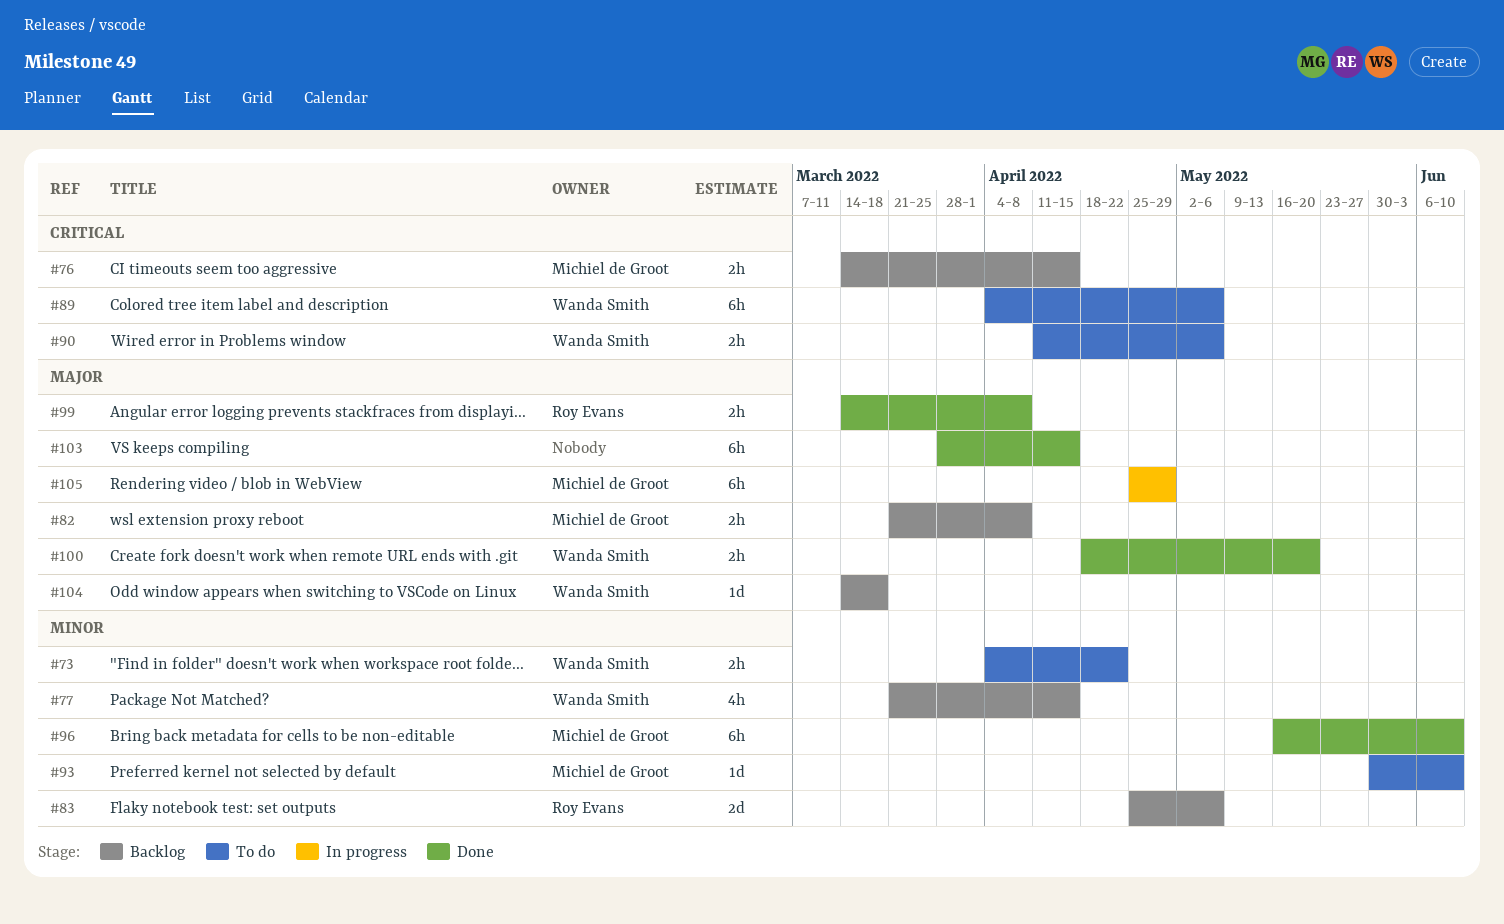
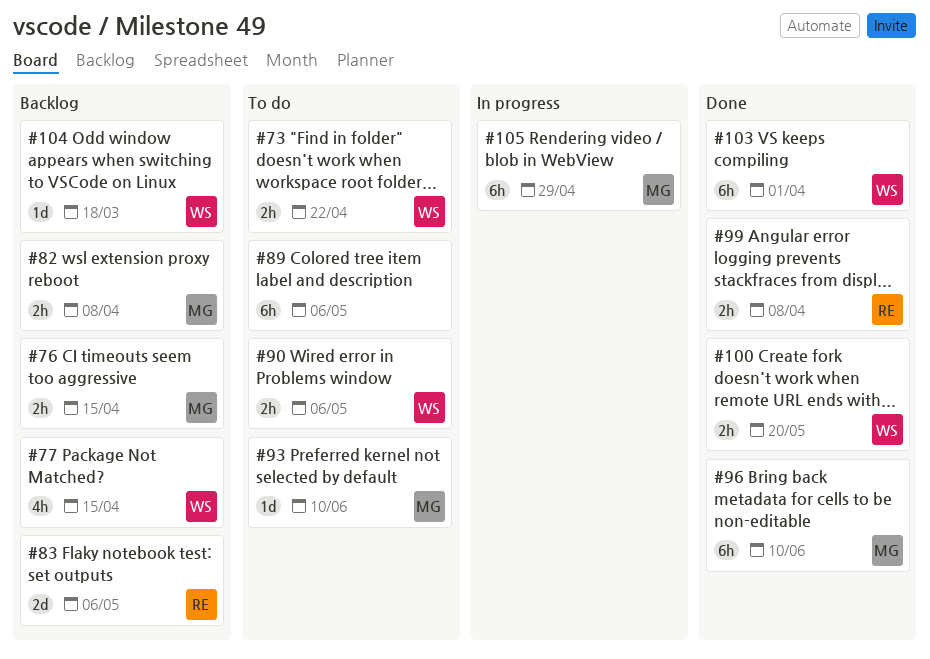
#89, owner: Wanda Smith -> none
#103, owner: none -> Wanda Smith
#103, due: Apr 15 -> Apr 1

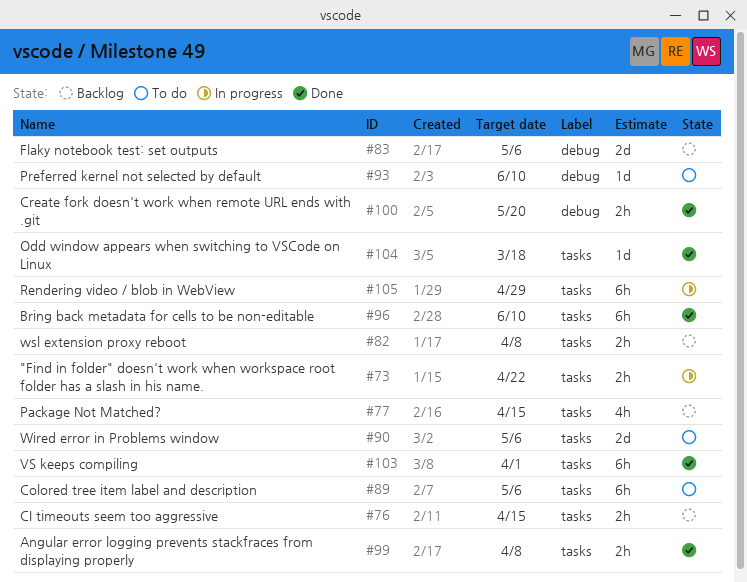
#73, status: To do -> In progress
#90, estimate: 2h -> 2d
#104, status: Backlog -> Done

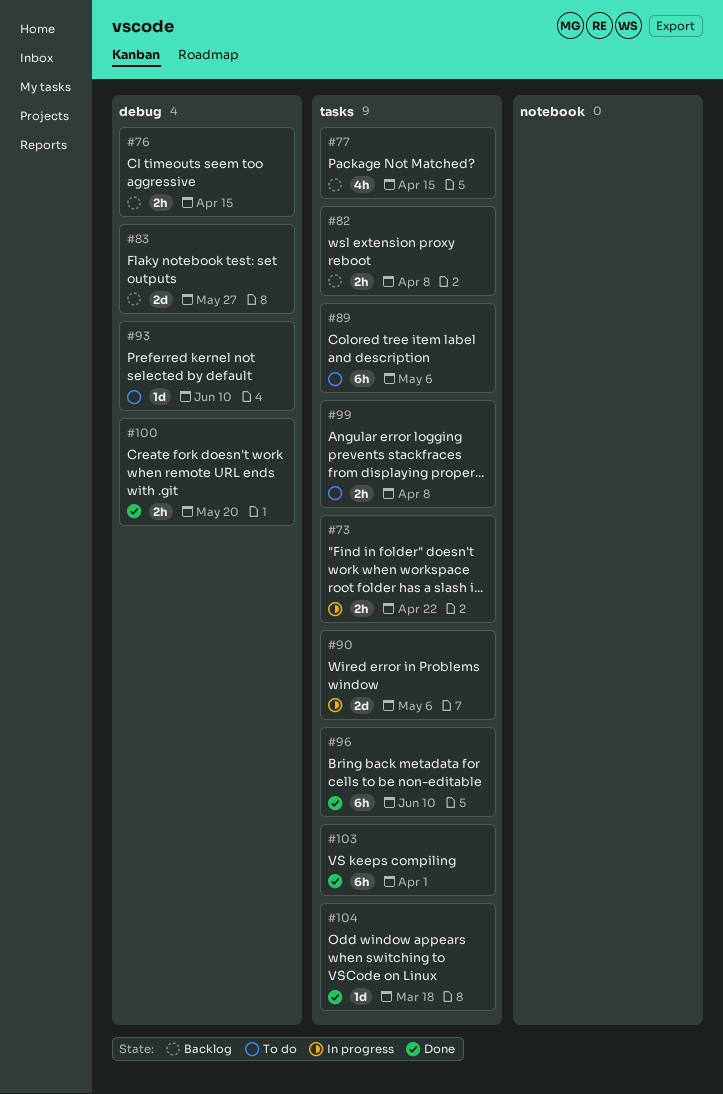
#76, label: tasks -> debug
#83, due: May 6 -> May 27
#90, status: To do -> In progress
#99, status: Done -> To do
#105: present -> none

